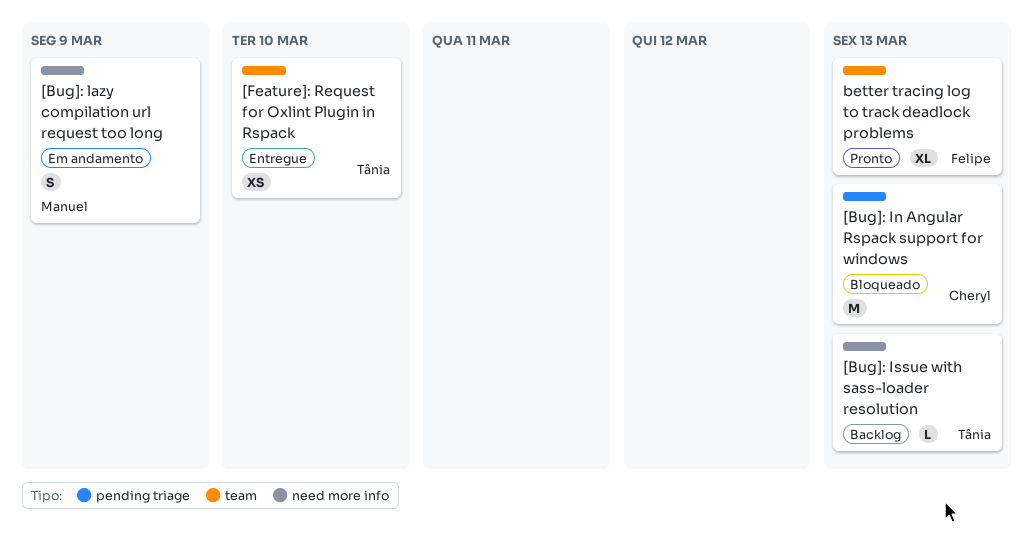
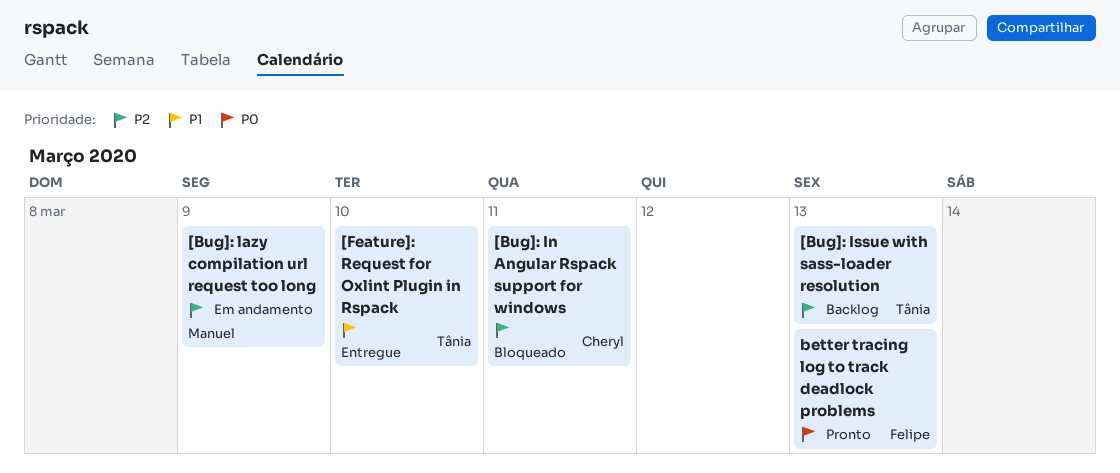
[Bug]: In Angular Rspack support for windows, due: Mar 13 -> Mar 11

